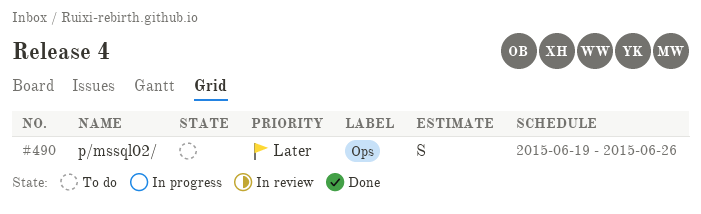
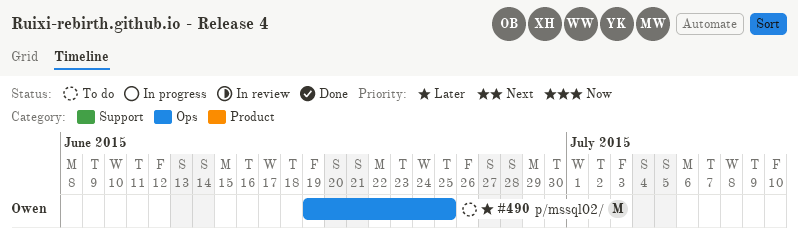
#490, estimate: S -> M
#490, due: Jun 26 -> Jun 25

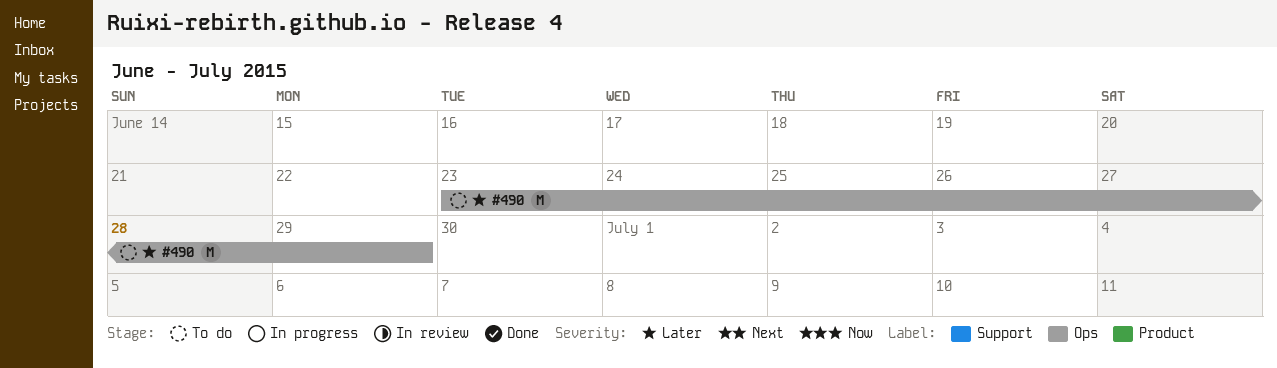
#490, start: Jun 19 -> Jun 23
#490, due: Jun 25 -> Jun 29

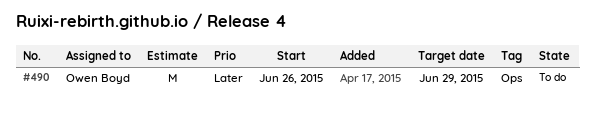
#490, start: Jun 23 -> Jun 26

